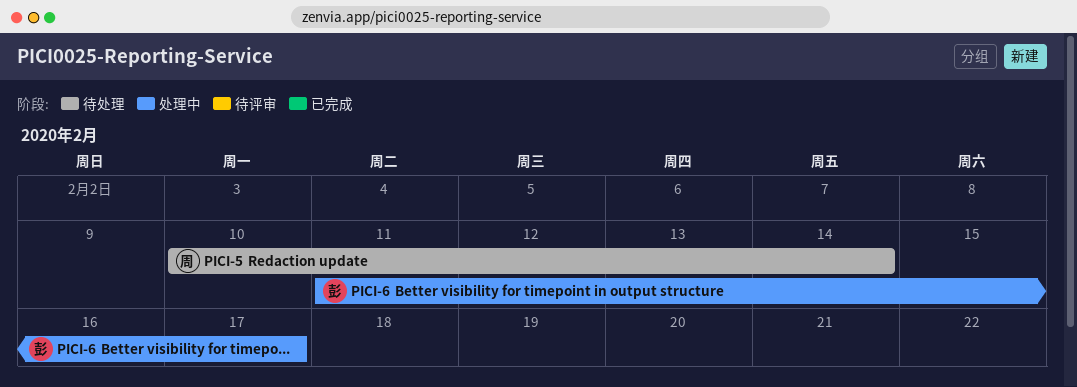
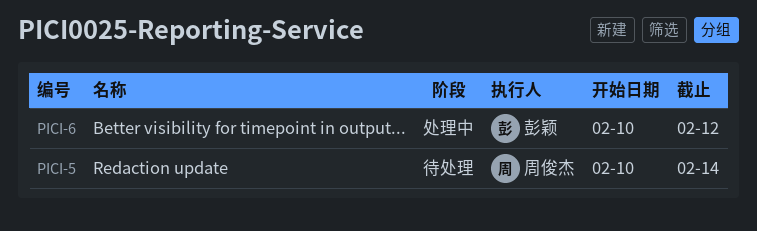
PICI-6, start: Feb 11 -> Feb 10
PICI-6, due: Feb 17 -> Feb 12

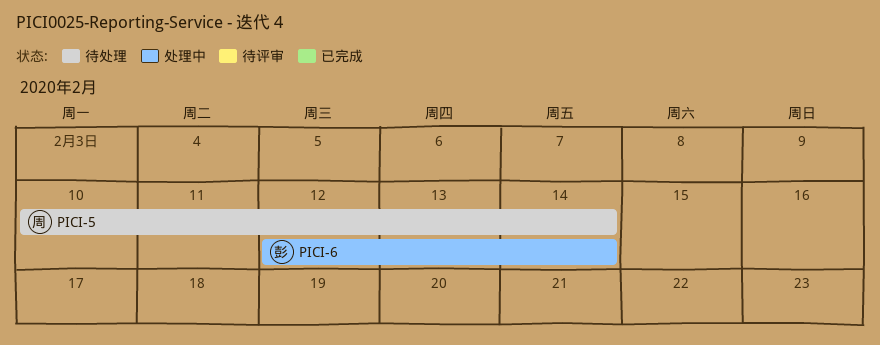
PICI-6, start: Feb 10 -> Feb 12
PICI-6, due: Feb 12 -> Feb 14

